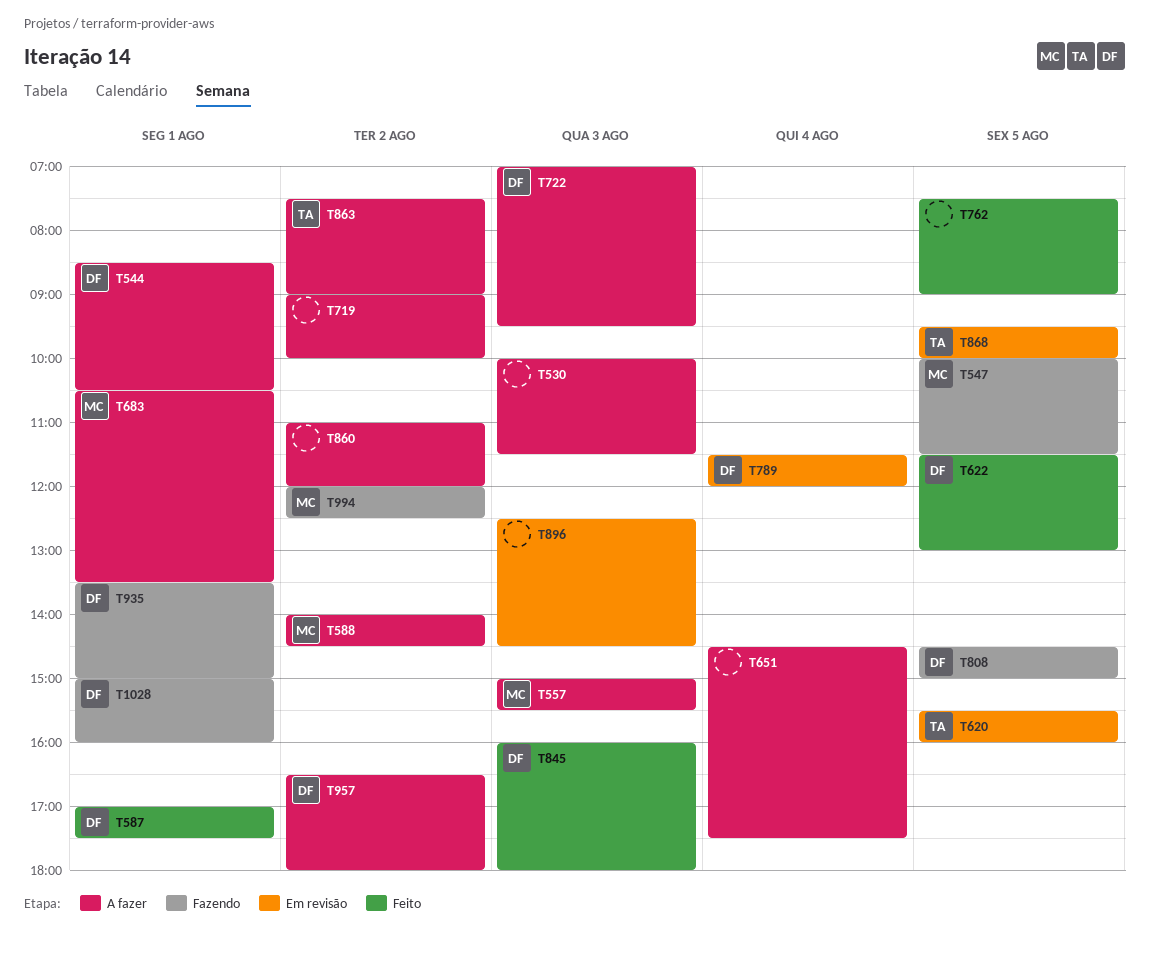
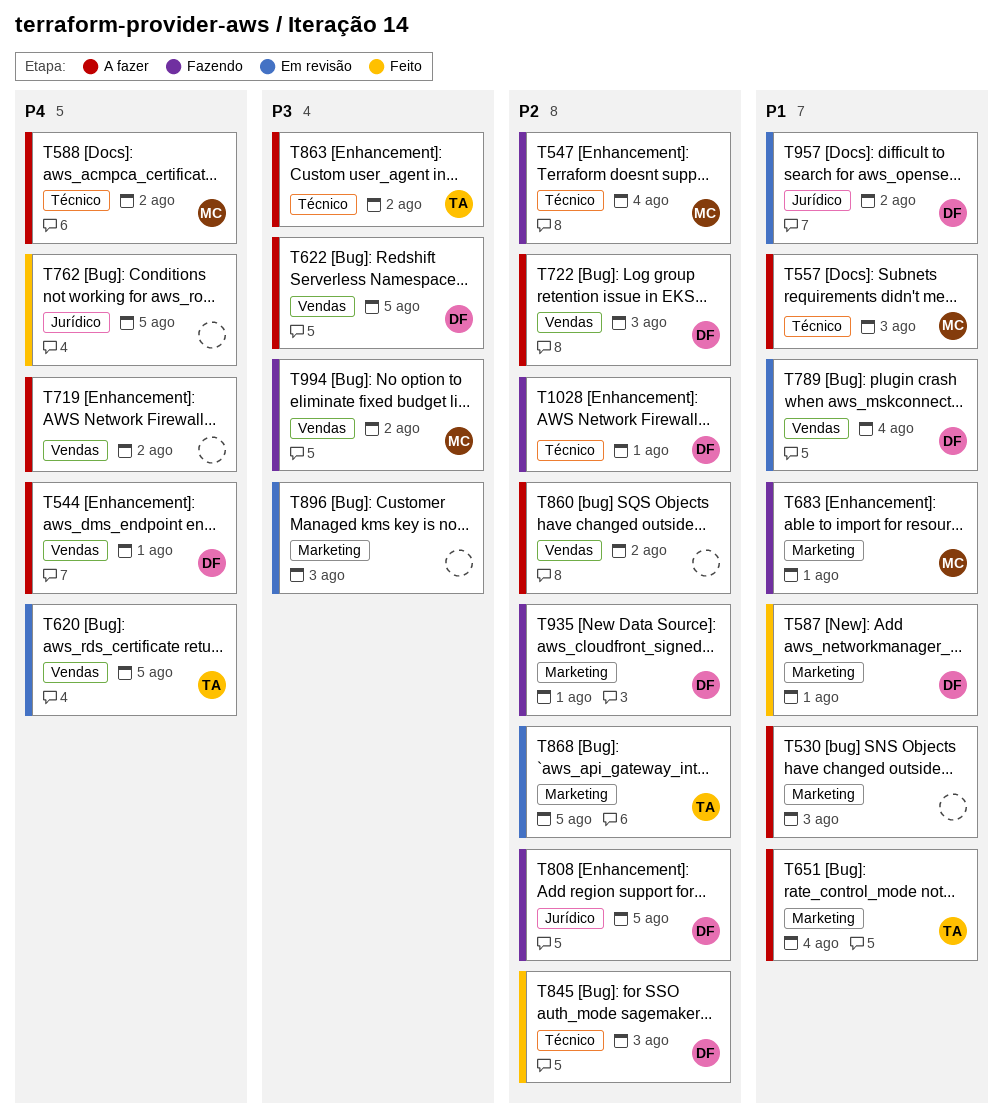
T547, day: Aug 5 -> Aug 4
T622, status: Feito -> A fazer
T651, owner: none -> TA
T683, status: A fazer -> Fazendo
T957, status: A fazer -> Em revisão

